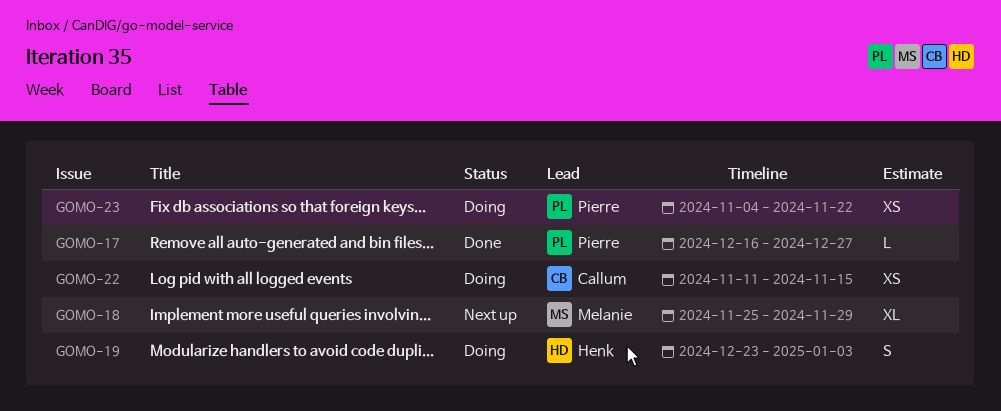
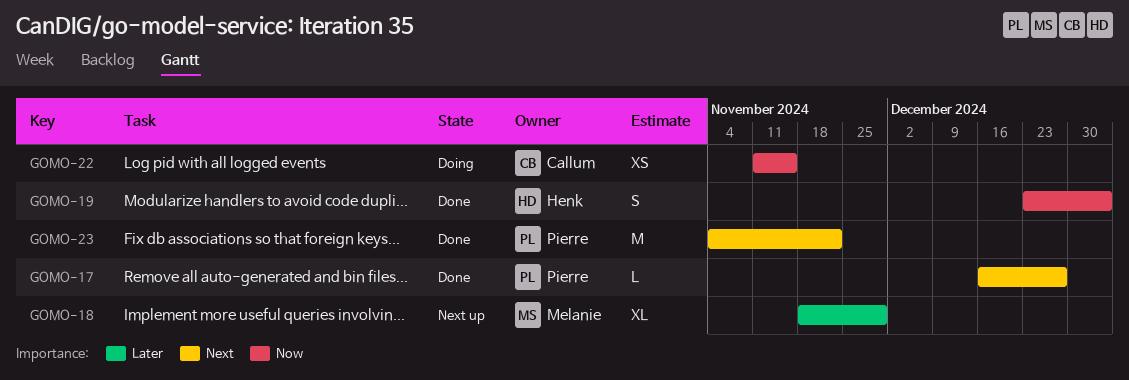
GOMO-18, start: Nov 25 -> Nov 18
GOMO-19, status: Doing -> Done
GOMO-23, status: Doing -> Done
GOMO-23, estimate: XS -> M

